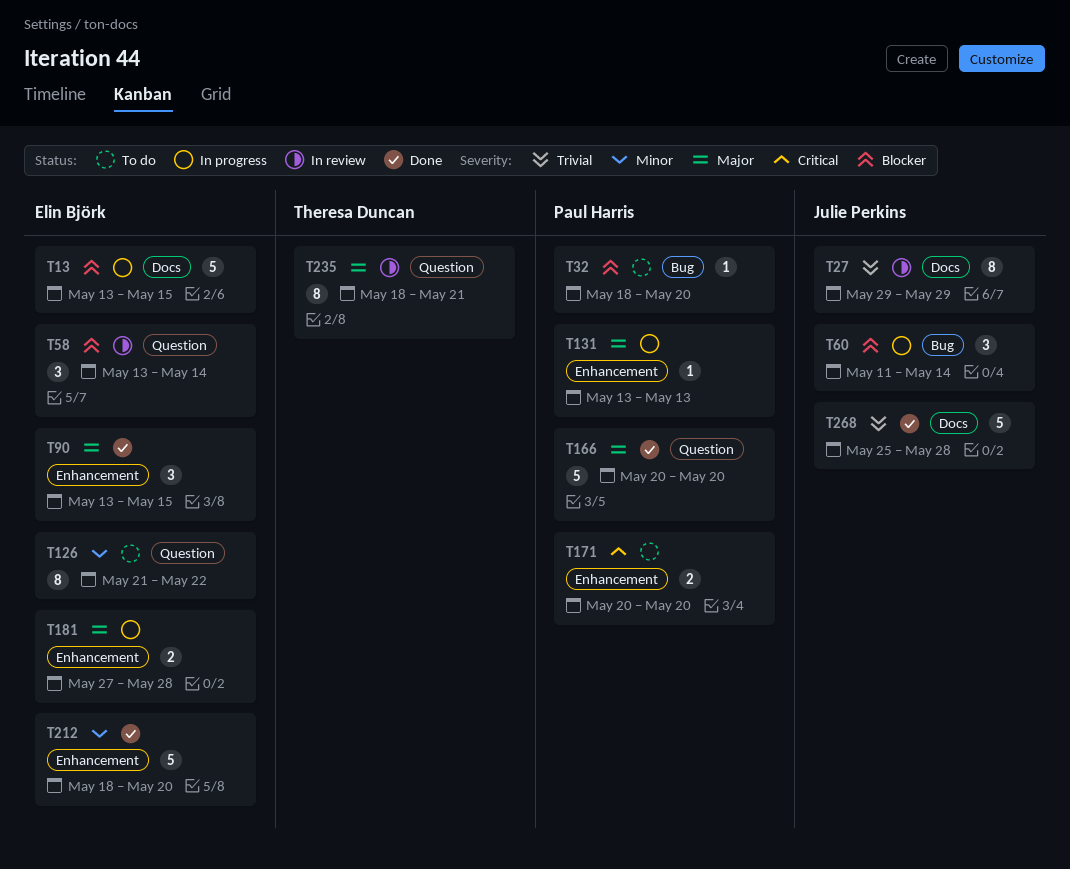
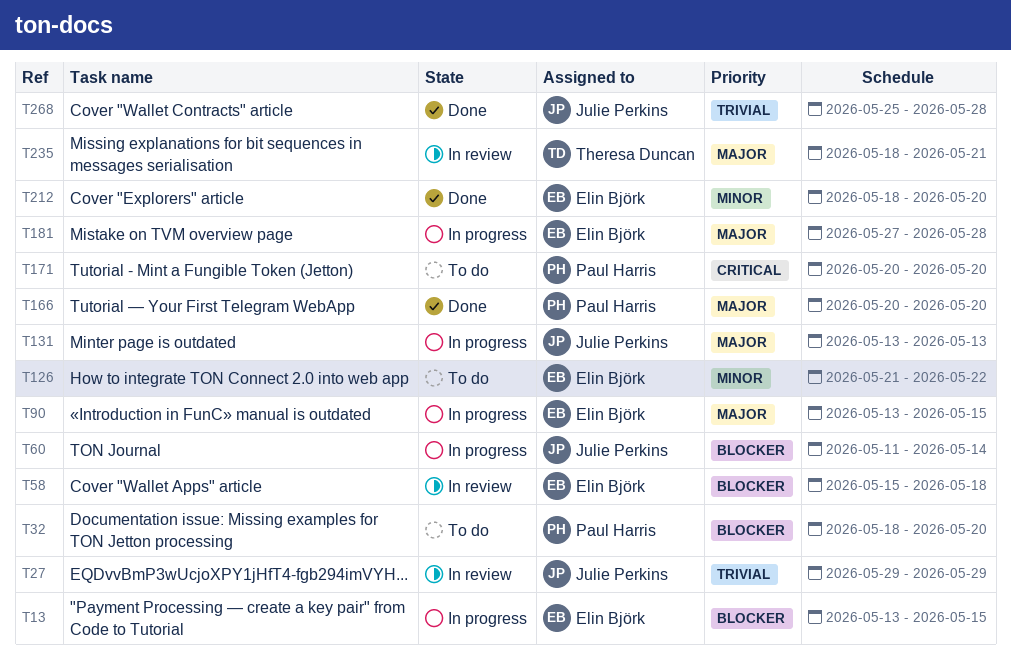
T58, start: May 13 -> May 15
T58, due: May 14 -> May 18
T90, status: Done -> In progress
T131, owner: Paul Harris -> Julie Perkins

